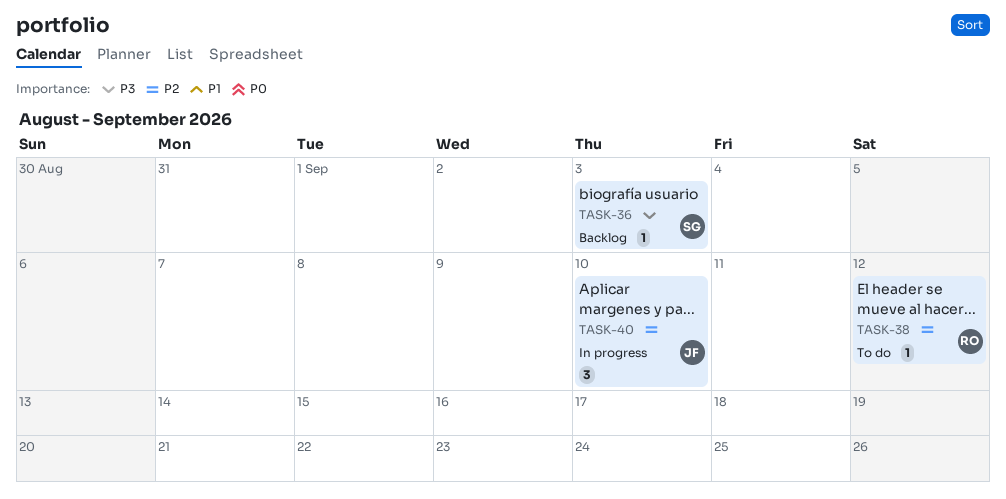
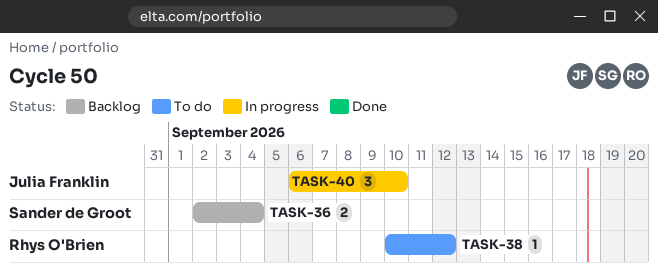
TASK-36, estimate: 1 -> 2
TASK-36, due: Sep 3 -> Sep 4

